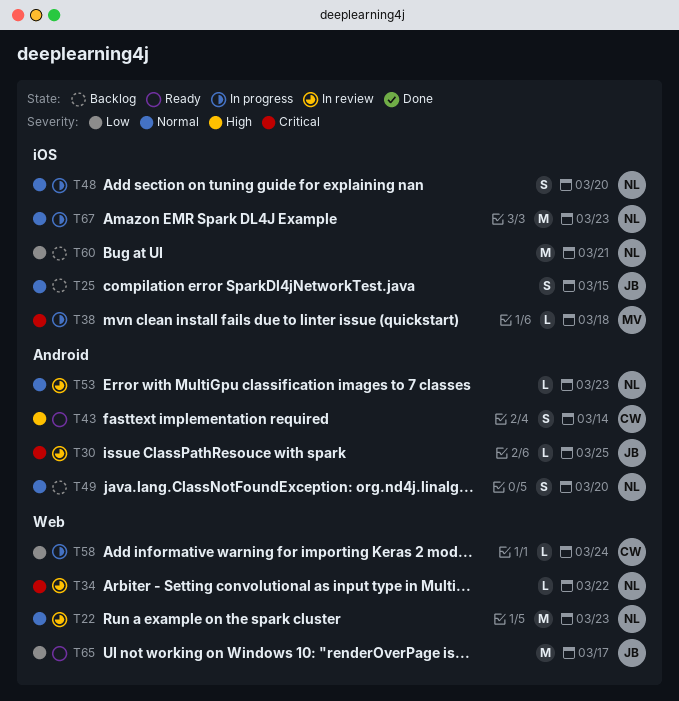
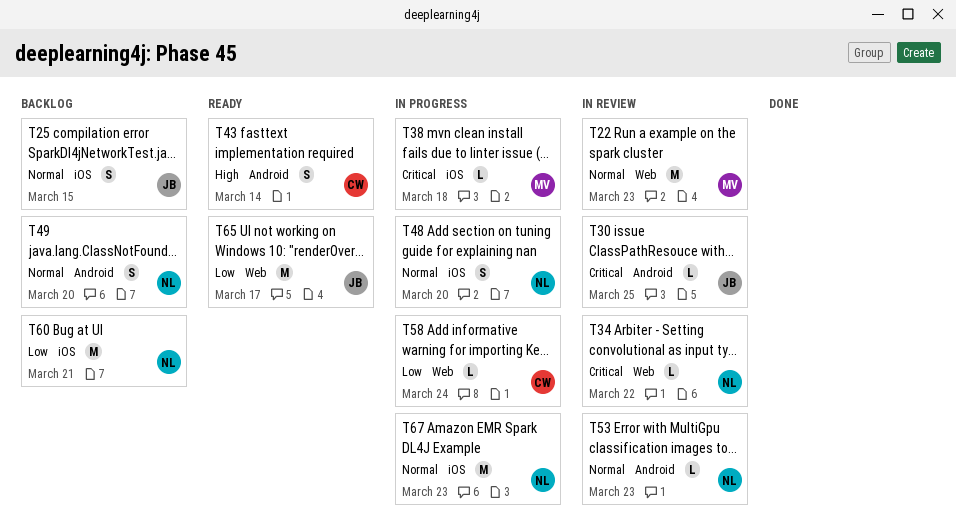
T22, owner: NL -> MV

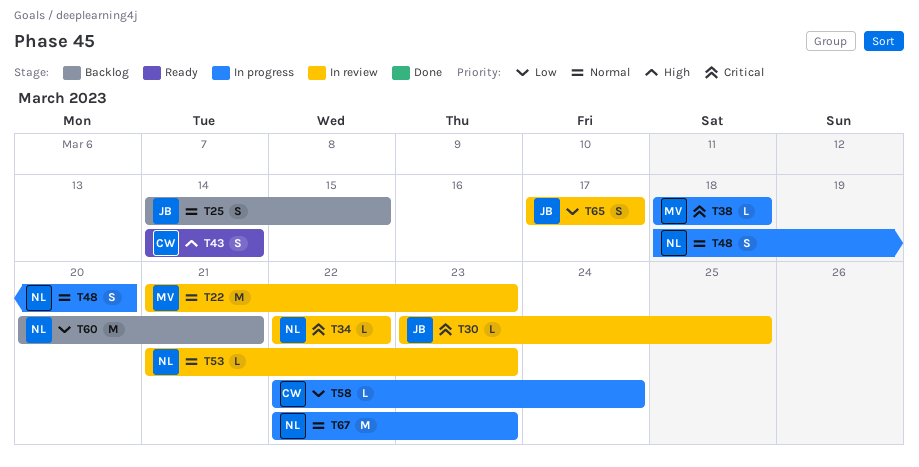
T49: present -> none
T65, status: Ready -> In review
T65, estimate: M -> S

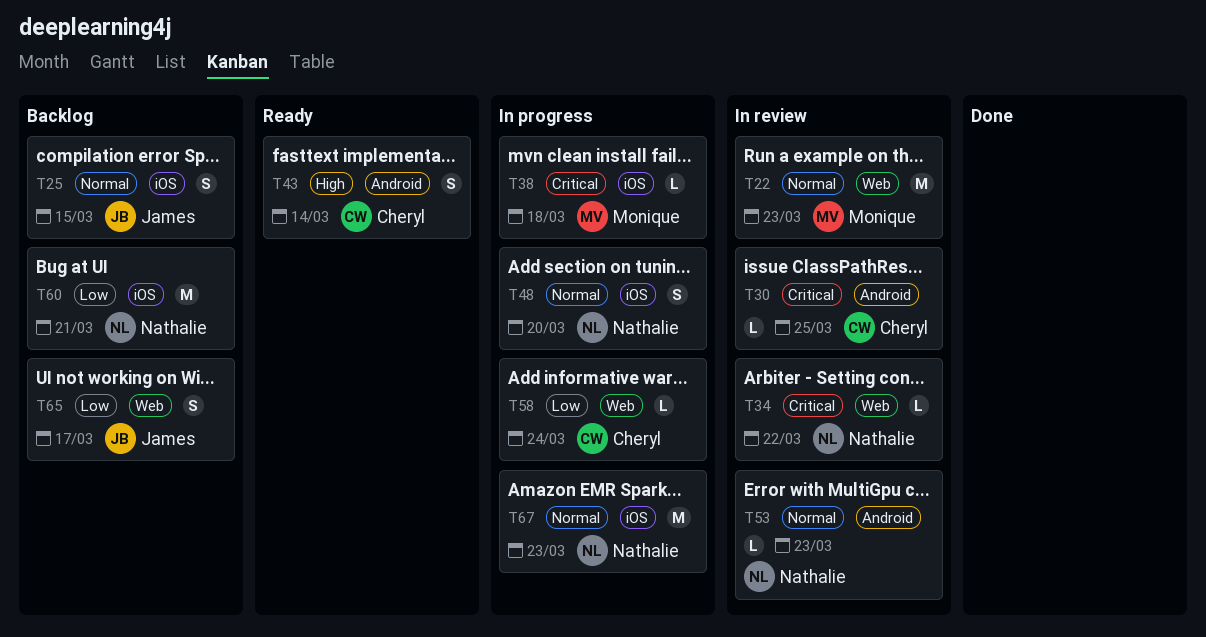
T30, owner: James -> Cheryl
T65, status: In review -> Backlog

